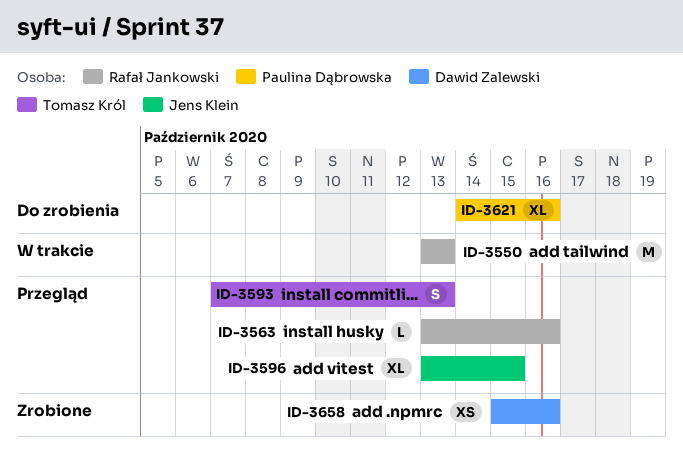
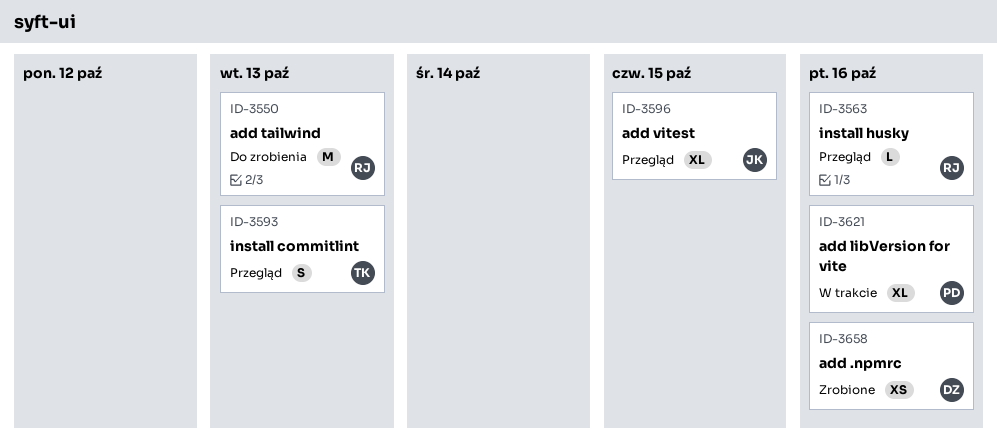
ID-3550, status: W trakcie -> Do zrobienia
ID-3621, status: Do zrobienia -> W trakcie

